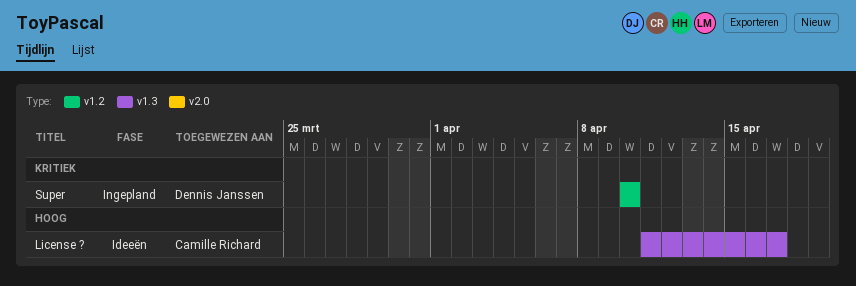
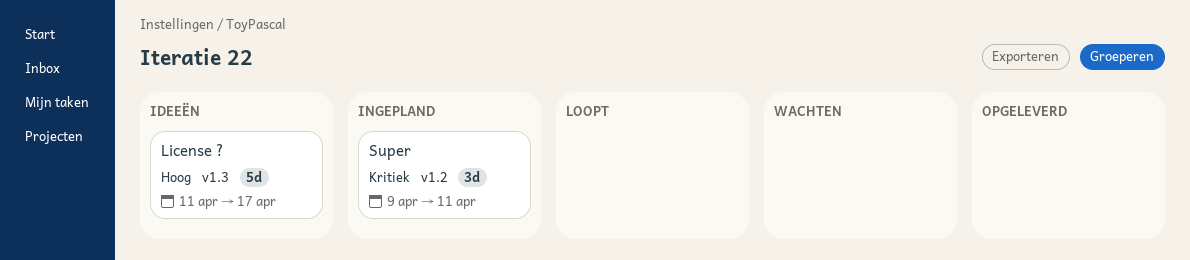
Super, start: Apr 10 -> Apr 9
Super, due: Apr 10 -> Apr 11

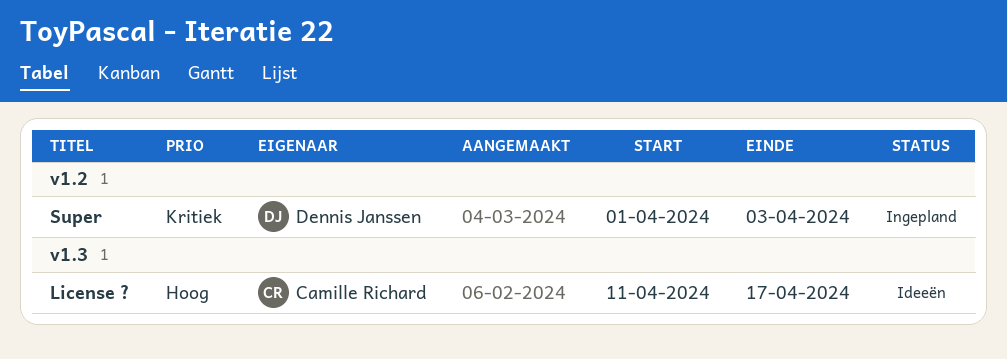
Super, start: Apr 9 -> Apr 1
Super, due: Apr 11 -> Apr 3

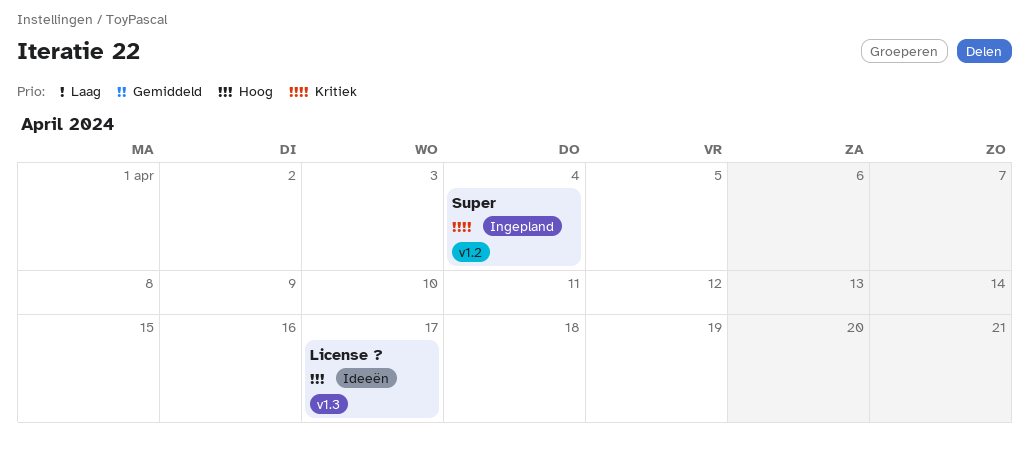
Super, due: Apr 3 -> Apr 4

